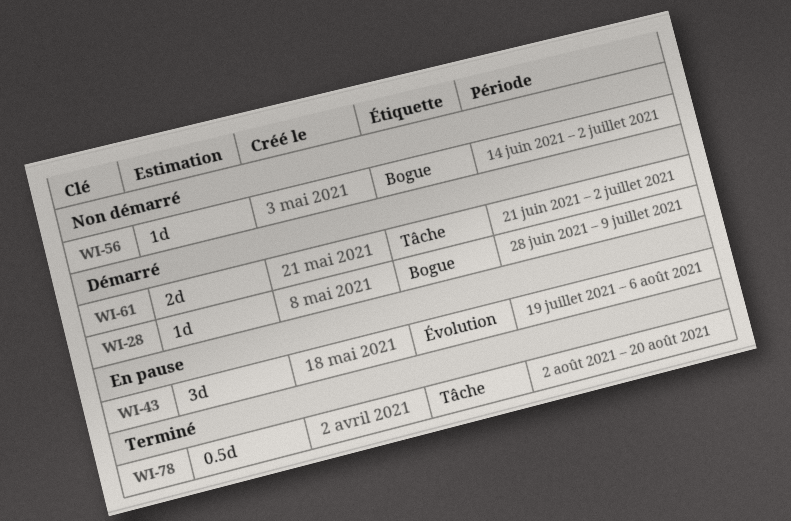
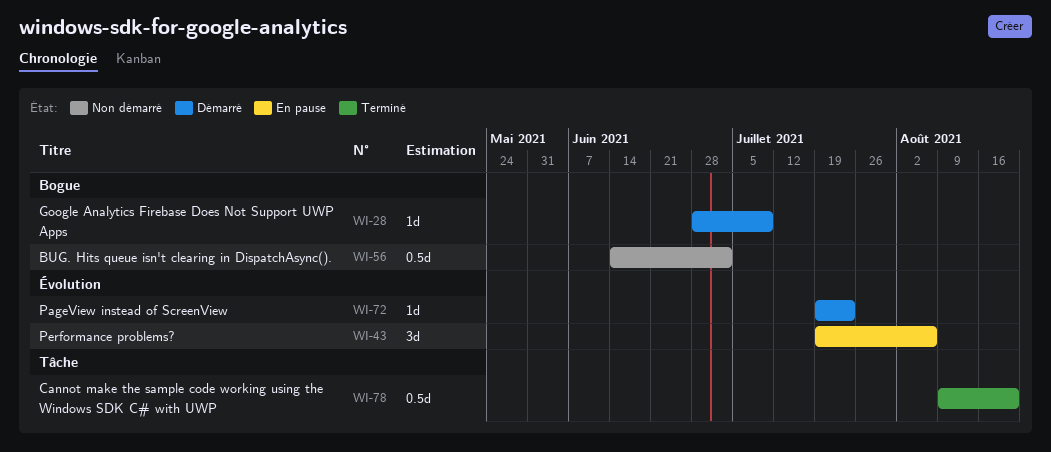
WI-56, estimate: 1d -> 0.5d
WI-61: present -> none
WI-72: none -> present
WI-78, start: Aug 2 -> Aug 9

